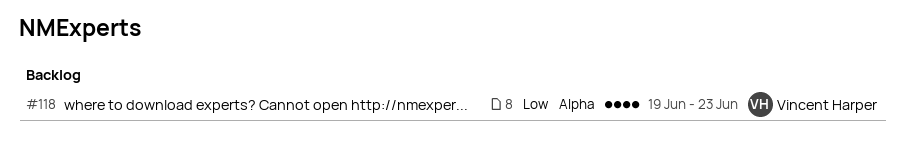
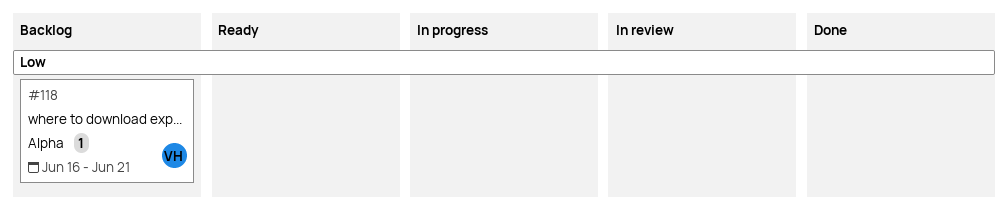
#118, estimate: 4 -> 1
#118, start: Jun 19 -> Jun 16
#118, due: Jun 23 -> Jun 21

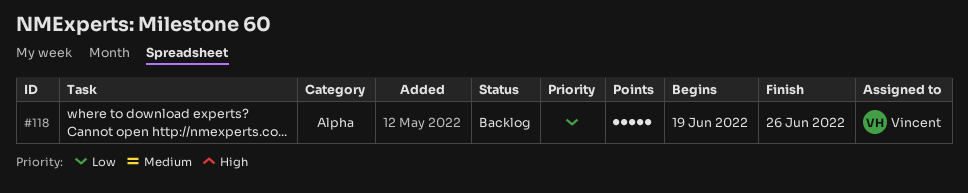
#118, estimate: 1 -> 5
#118, start: Jun 16 -> Jun 19
#118, due: Jun 21 -> Jun 26

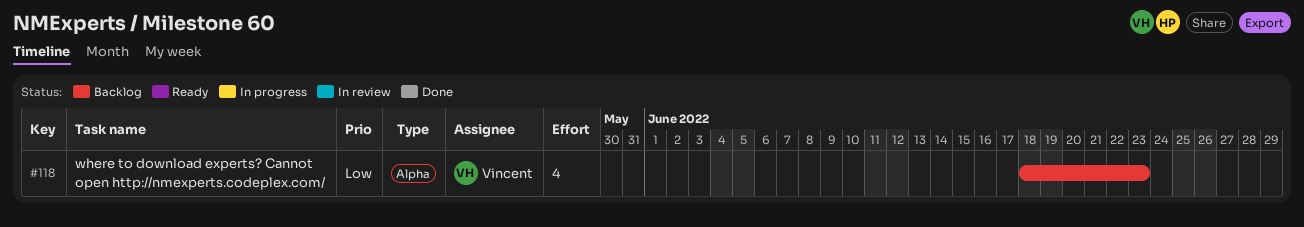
#118, estimate: 5 -> 4
#118, start: Jun 19 -> Jun 18
#118, due: Jun 26 -> Jun 23

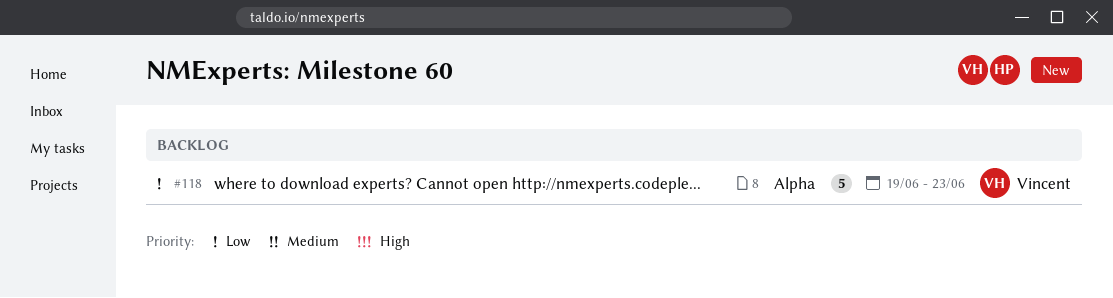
#118, estimate: 4 -> 5
#118, start: Jun 18 -> Jun 19

